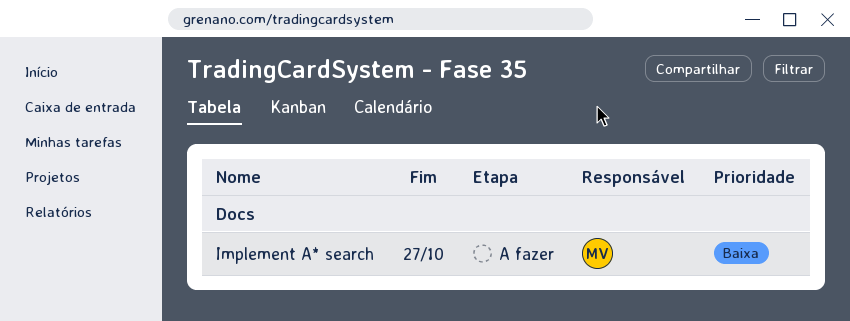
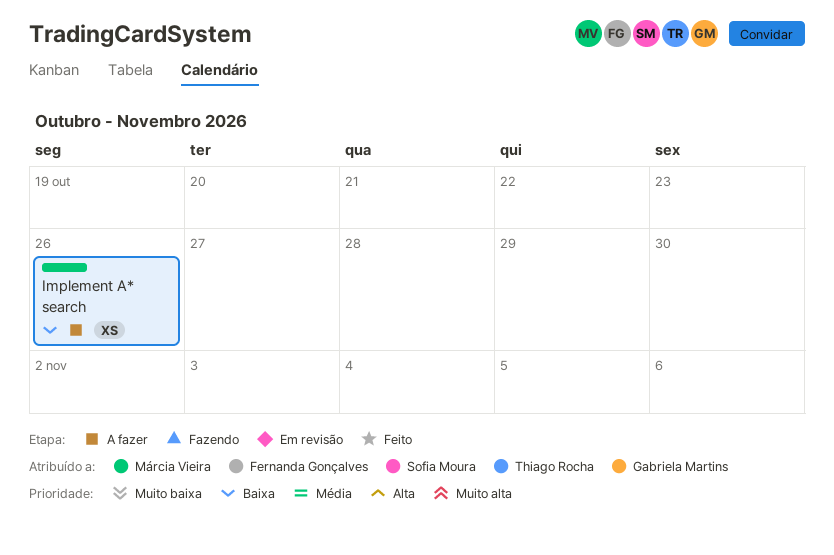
Implement A* search, due: Oct 27 -> Oct 26

